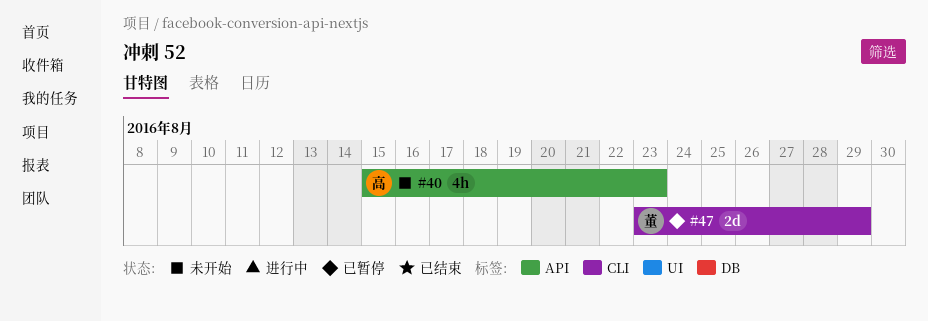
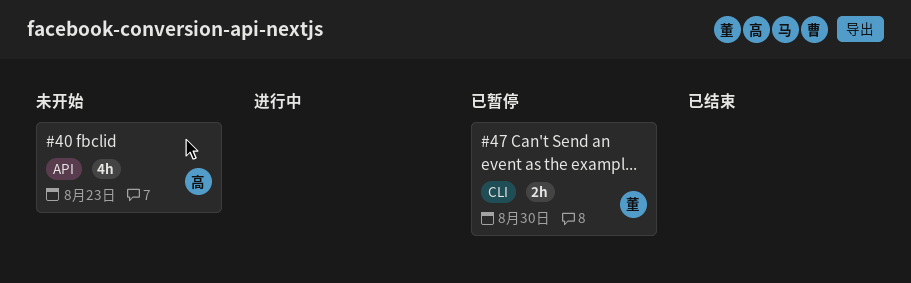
#47, estimate: 2d -> 2h
#47, due: Aug 29 -> Aug 30

